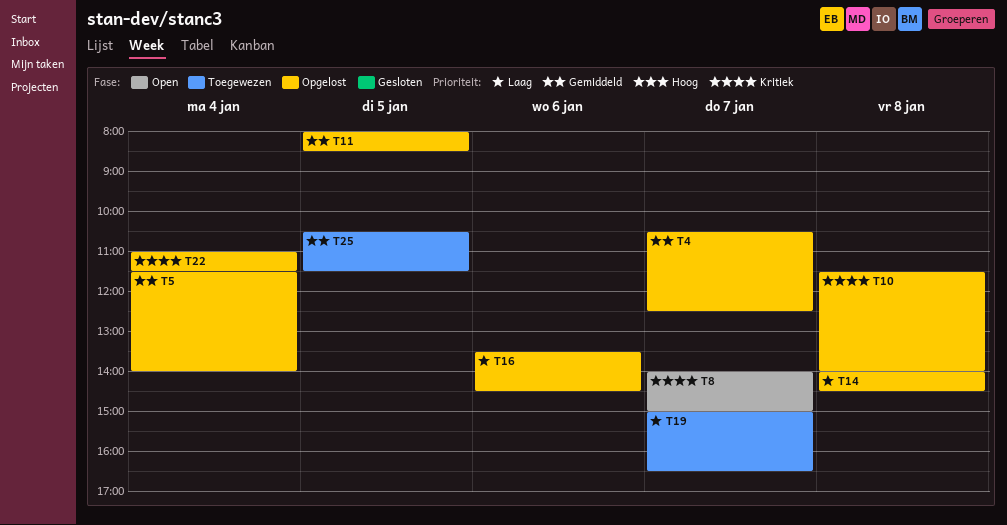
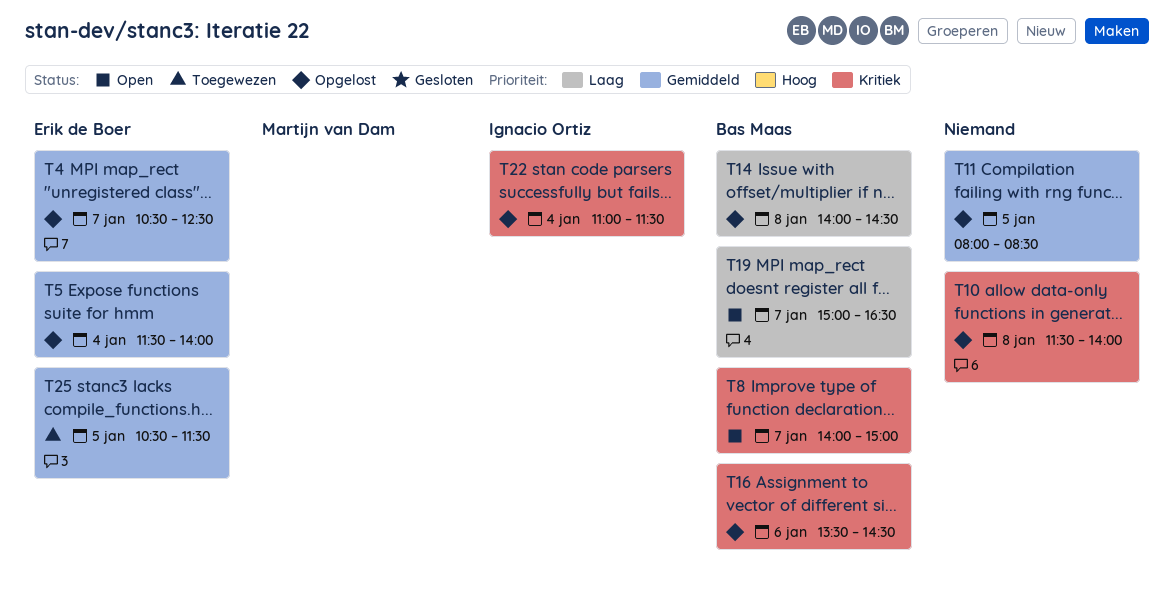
T16, priority: Laag -> Kritiek
T19, status: Toegewezen -> Open

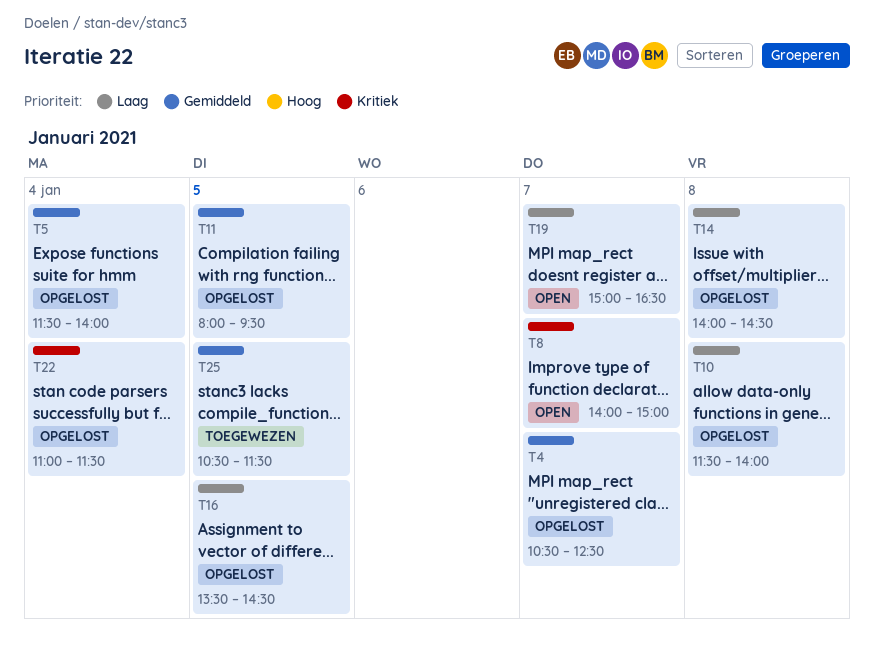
T10, priority: Kritiek -> Laag
T11, ends: 08:30 -> 09:30
T16, priority: Kritiek -> Laag
T16, day: Jan 6 -> Jan 5

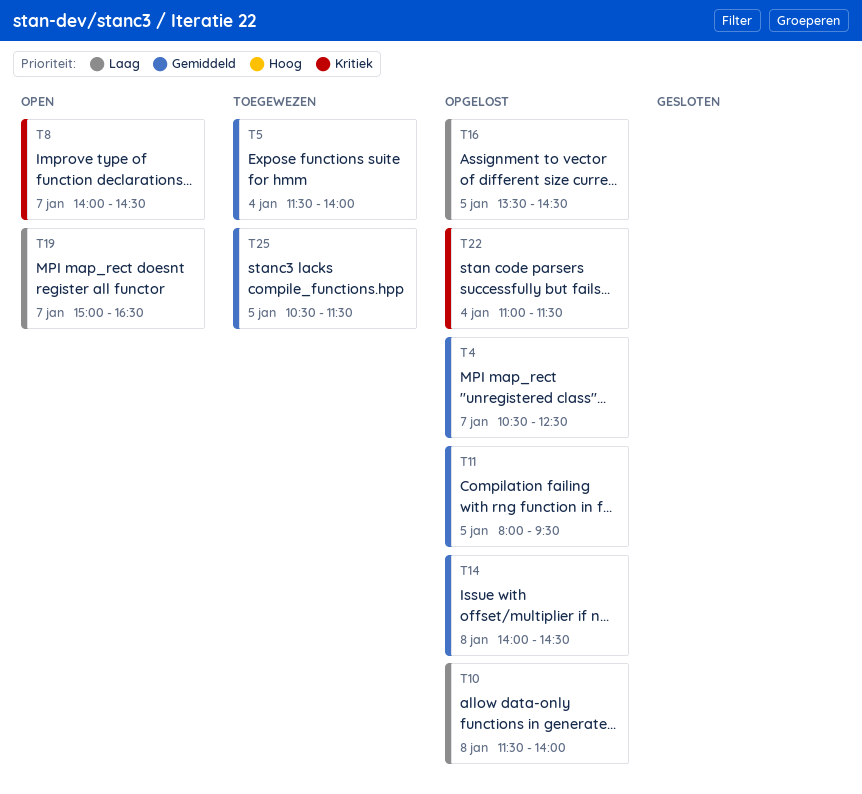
T5, status: Opgelost -> Toegewezen
T8, ends: 15:00 -> 14:30
T14, priority: Laag -> Gemiddeld

